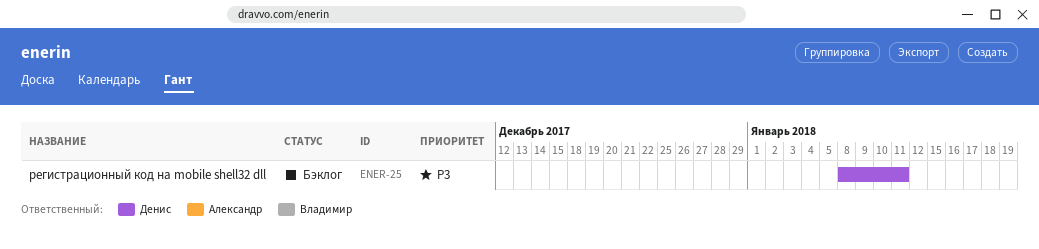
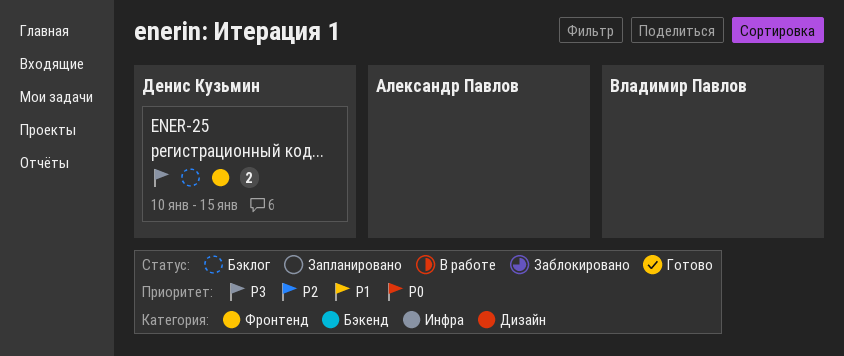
ENER-25, start: Jan 8 -> Jan 10
ENER-25, due: Jan 11 -> Jan 15

